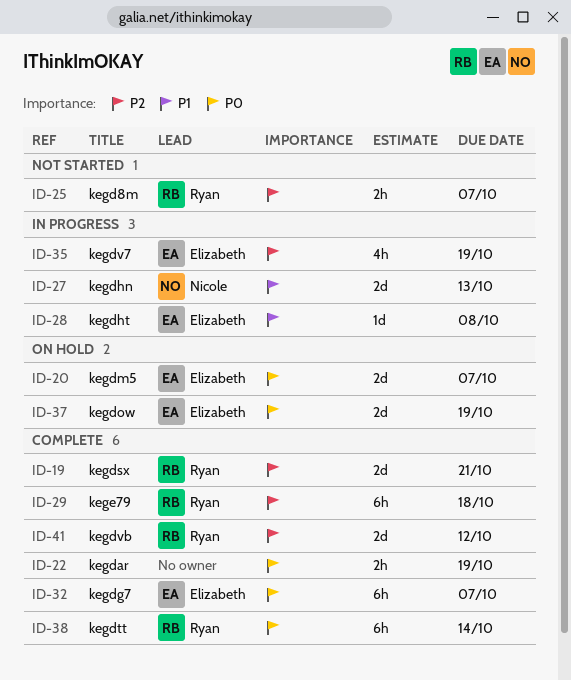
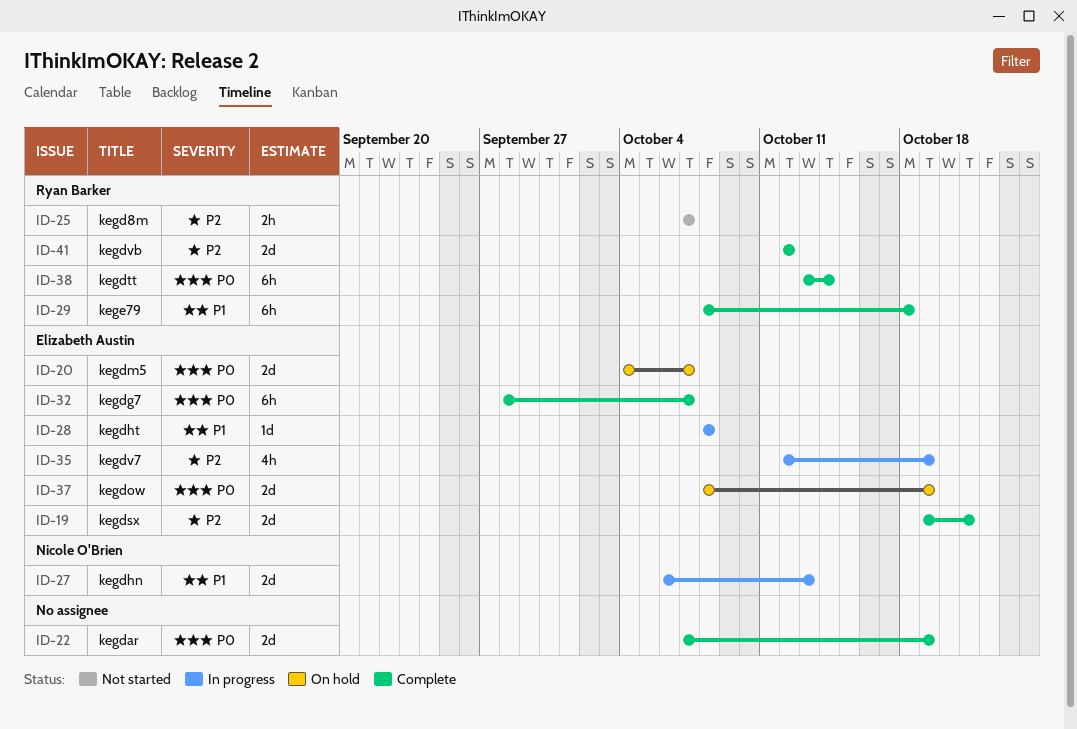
ID-19, owner: Ryan Barker -> Elizabeth Austin
ID-22, estimate: 2h -> 2d
ID-29, priority: P2 -> P1

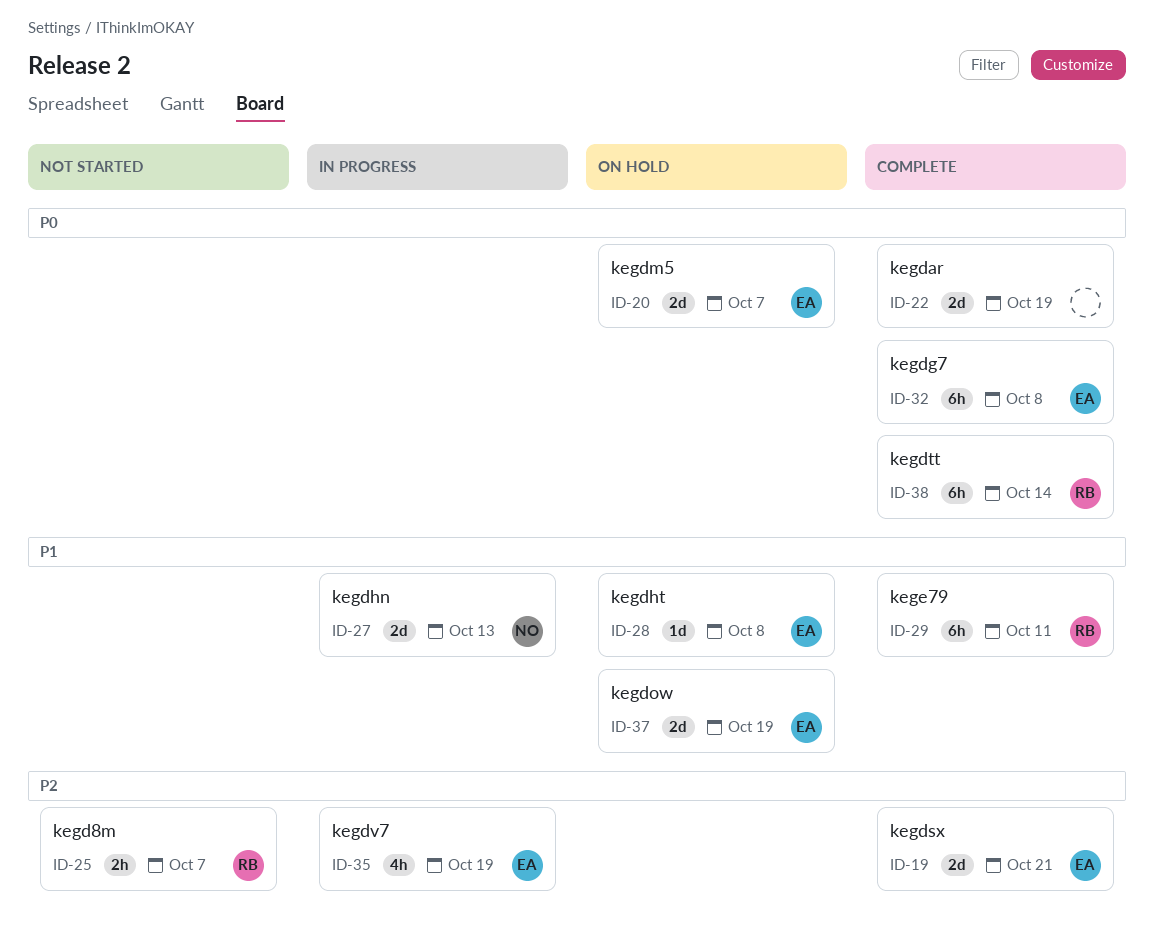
ID-28, status: In progress -> On hold
ID-29, due: Oct 18 -> Oct 11
ID-32, due: Oct 7 -> Oct 8
ID-37, priority: P0 -> P1
ID-41: present -> none

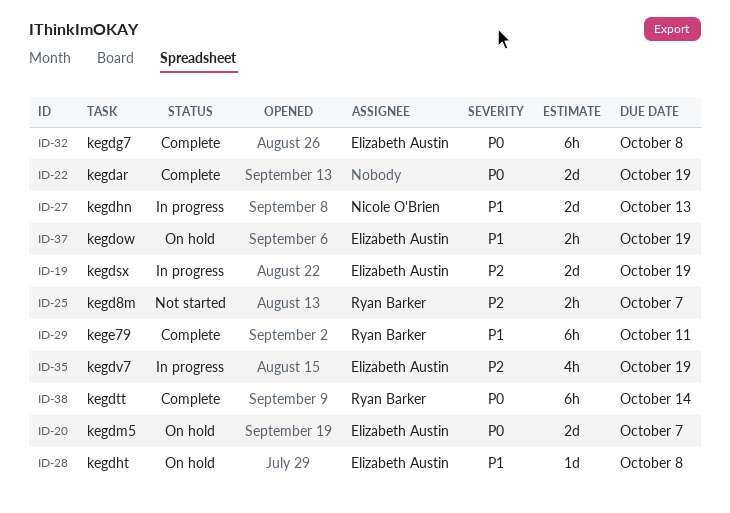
ID-19, status: Complete -> In progress
ID-19, due: Oct 21 -> Oct 19
ID-37, estimate: 2d -> 2h

